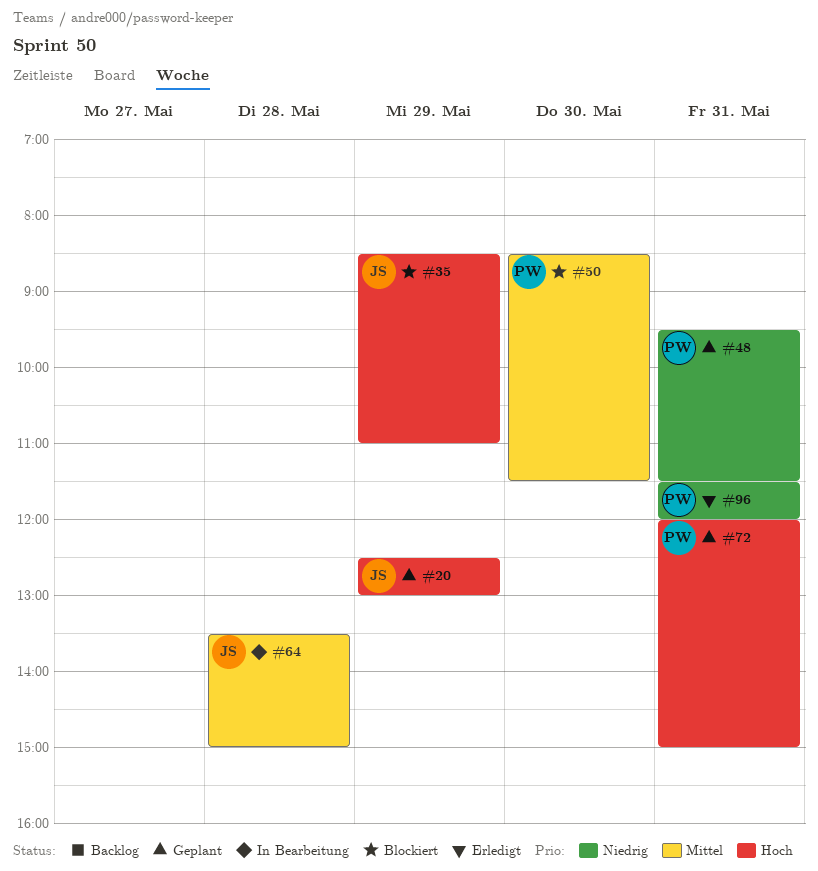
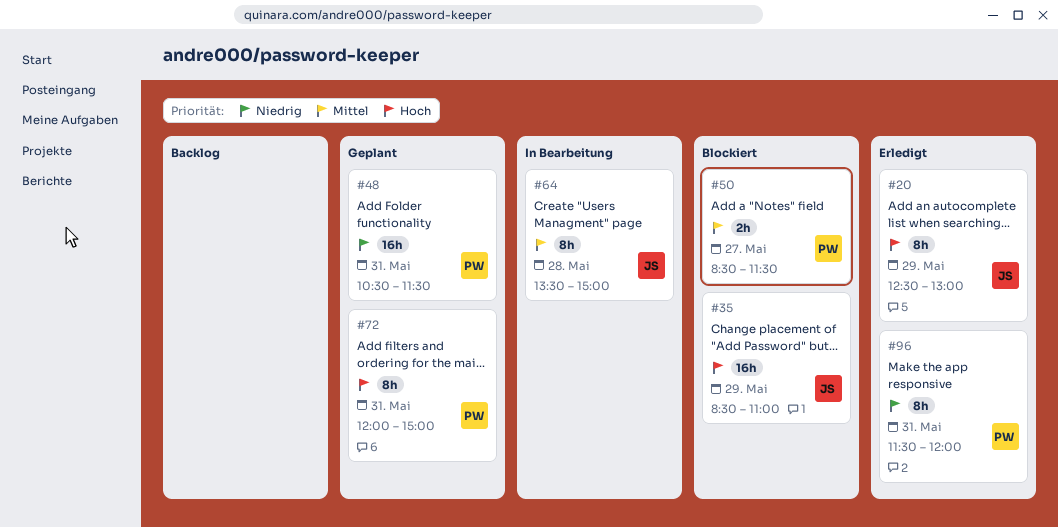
#20, status: Geplant -> Erledigt
#48, begins: 09:30 -> 10:30
#50, day: May 30 -> May 27

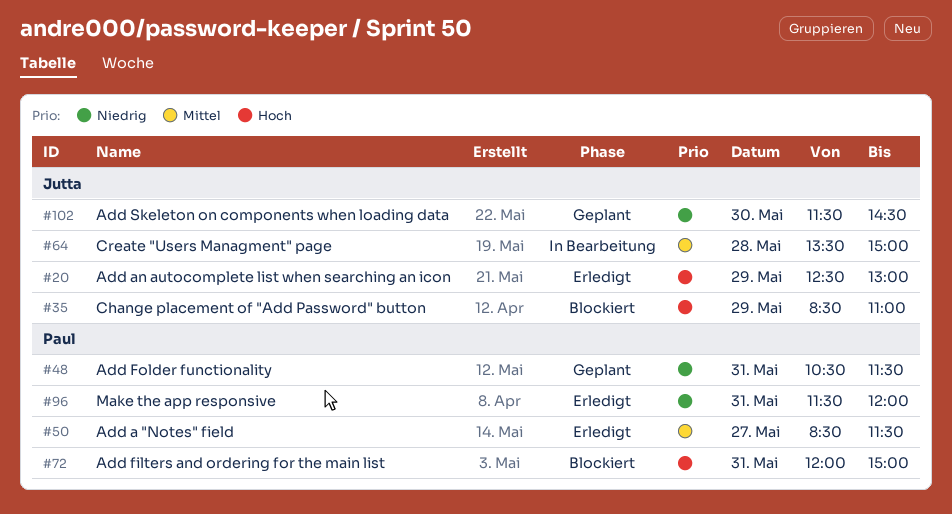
#50, status: Blockiert -> Erledigt
#72, status: Geplant -> Blockiert
#102: none -> present

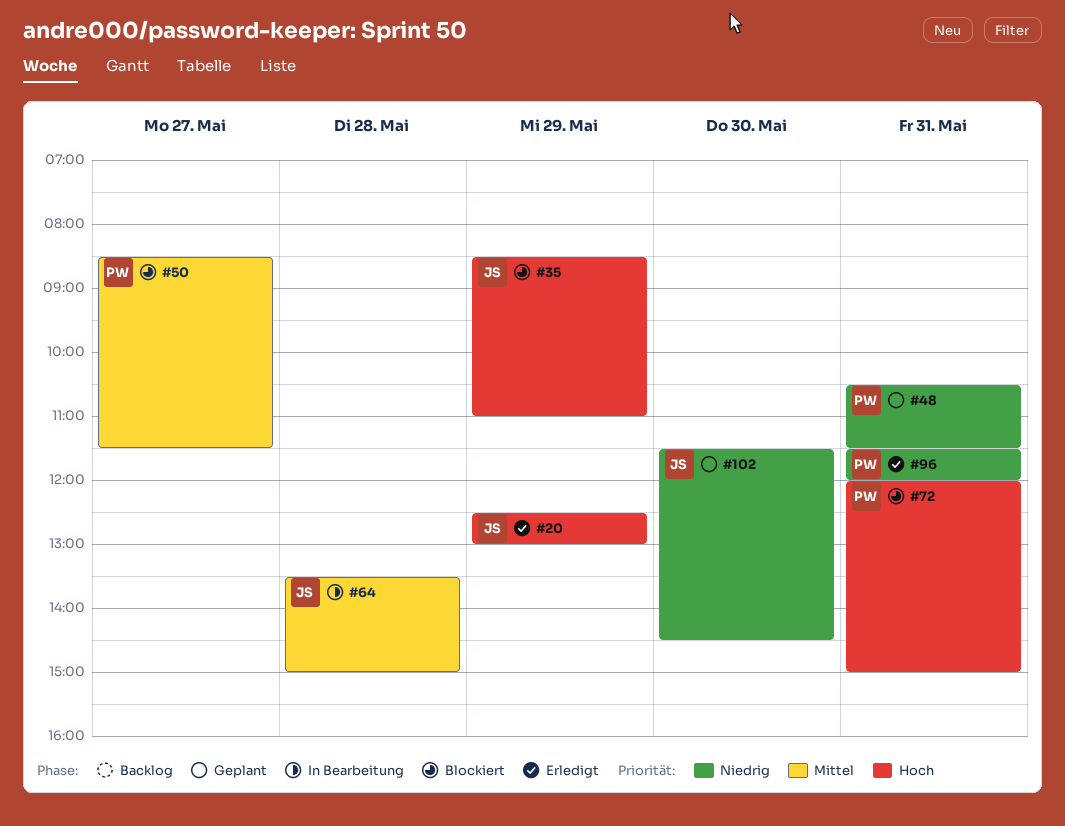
#50, status: Erledigt -> Blockiert

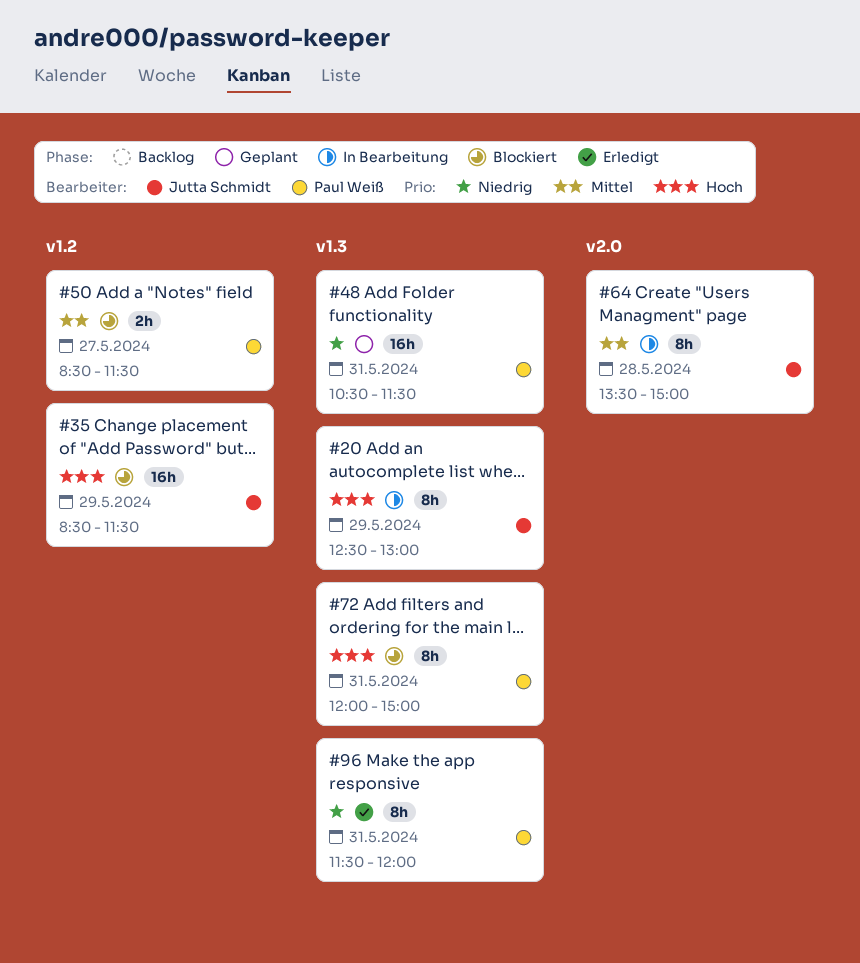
#20, status: Erledigt -> In Bearbeitung
#35, ends: 11:00 -> 11:30
#102: present -> none

